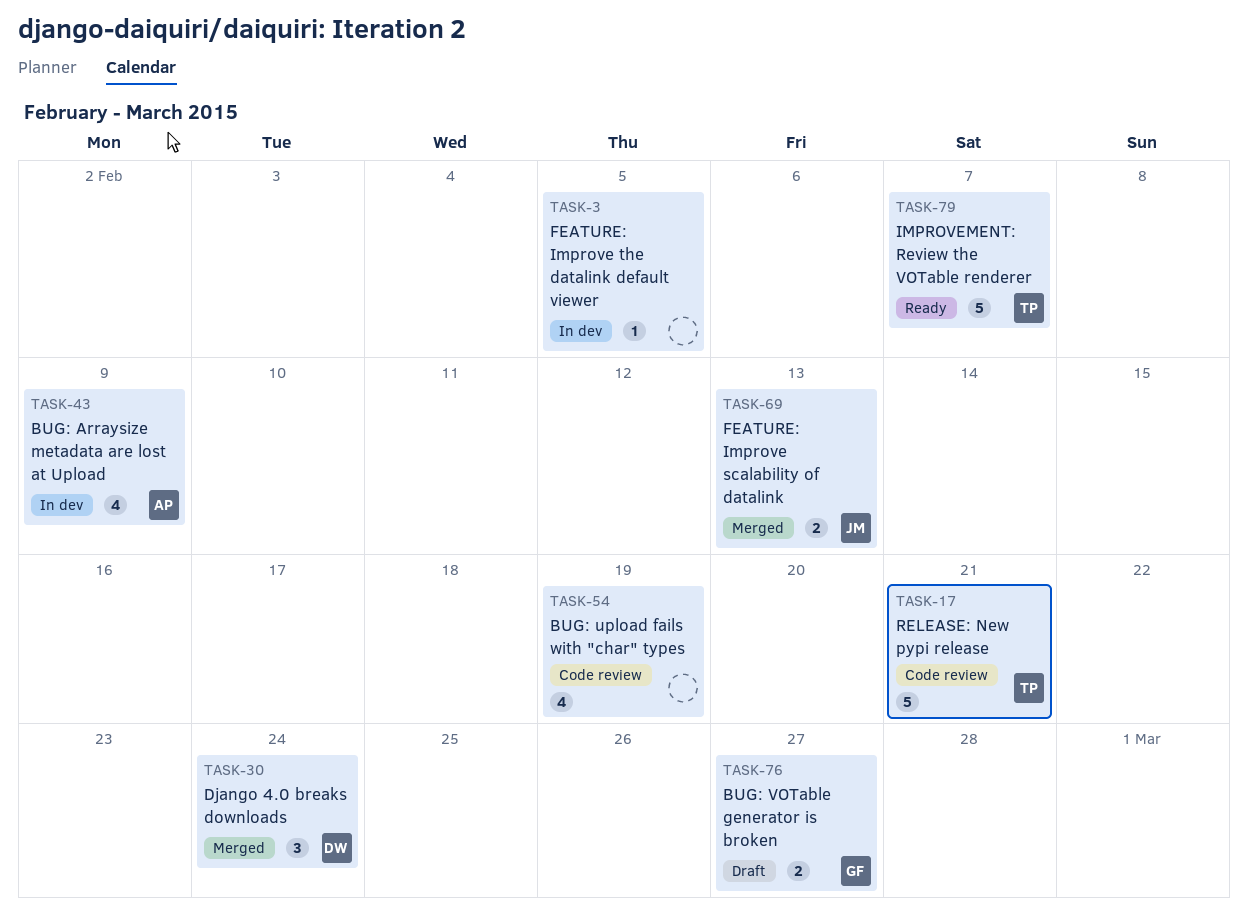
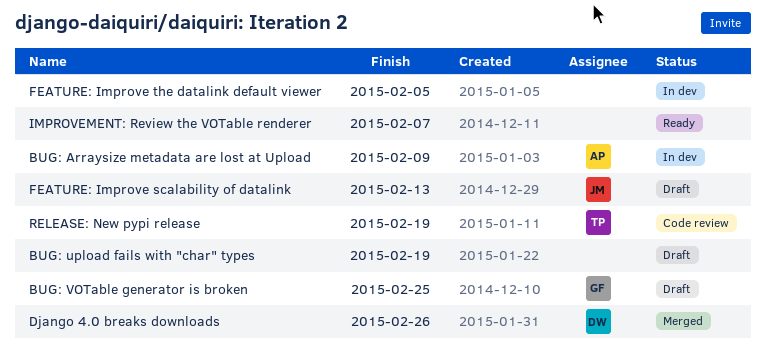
BUG: upload fails with "char" types, status: Code review -> Draft
BUG: VOTable generator is broken, due: Feb 27 -> Feb 25
Django 4.0 breaks downloads, due: Feb 24 -> Feb 26
FEATURE: Improve scalability of datalink, status: Merged -> Draft
IMPROVEMENT: Review the VOTable renderer, owner: TP -> none
RELEASE: New pypi release, due: Feb 21 -> Feb 19

